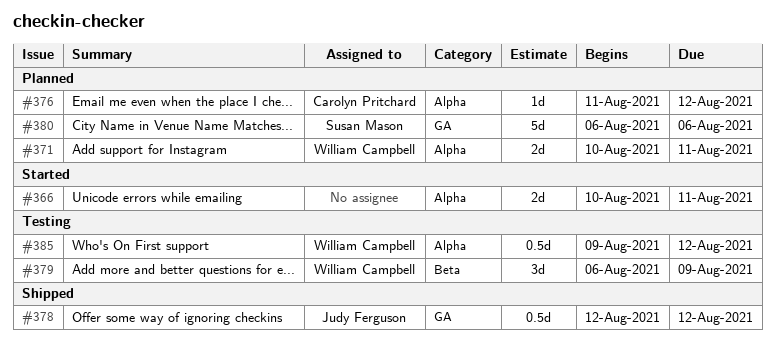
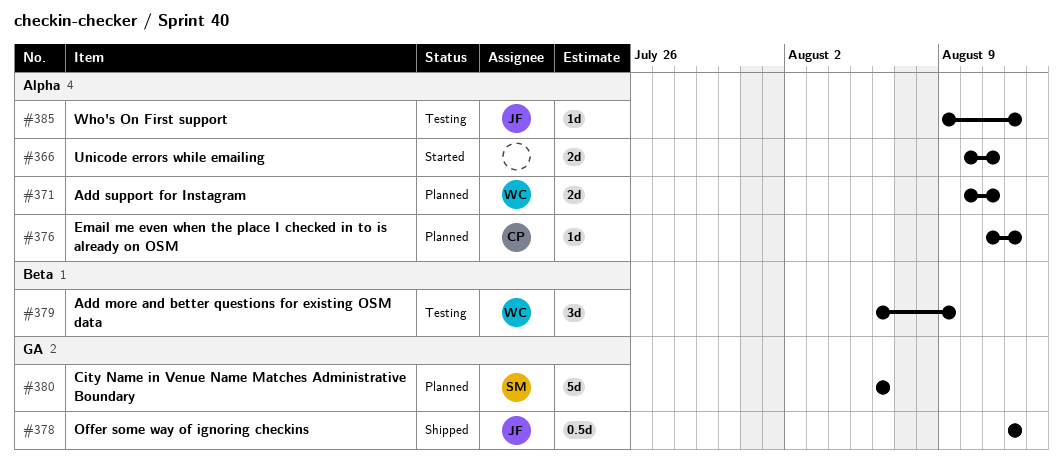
#385, owner: William Campbell -> Judy Ferguson
#385, estimate: 0.5d -> 1d

